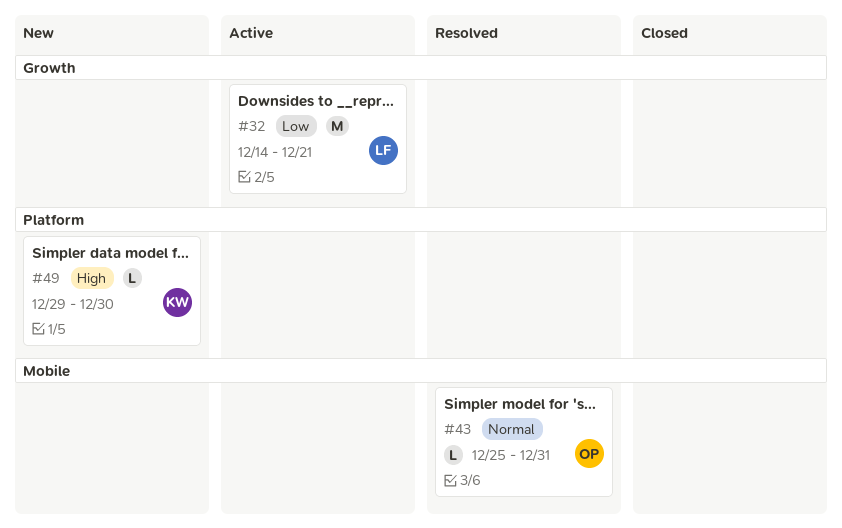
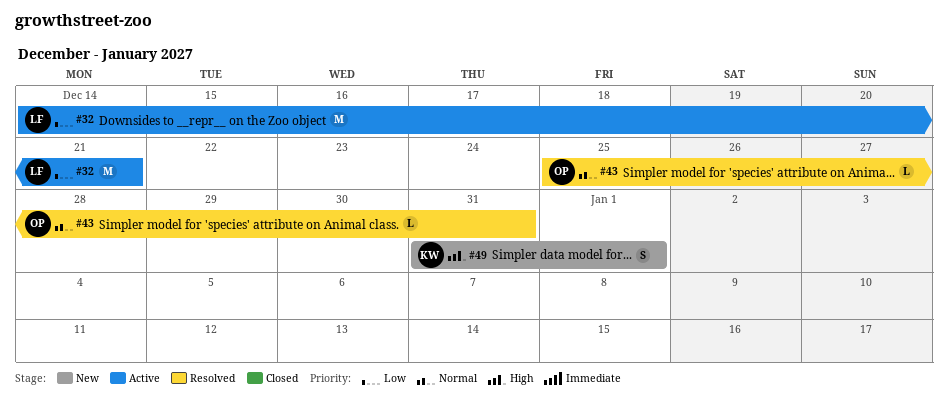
#49, estimate: L -> S
#49, start: Dec 29 -> Dec 31
#49, due: Dec 30 -> Jan 1

